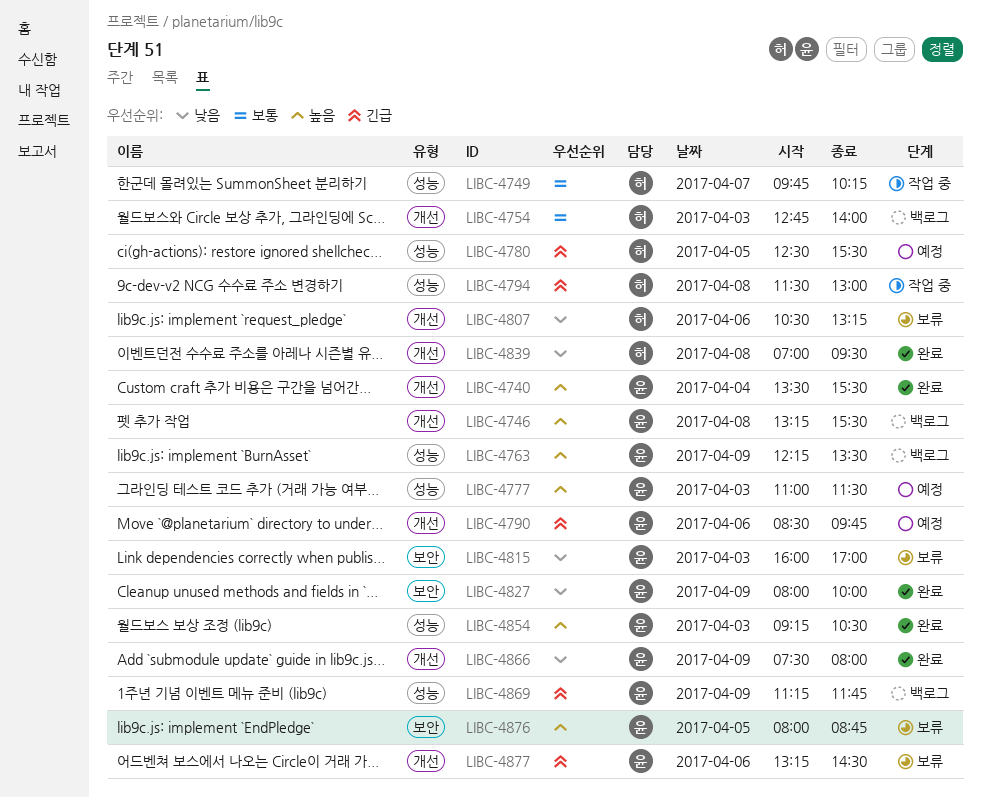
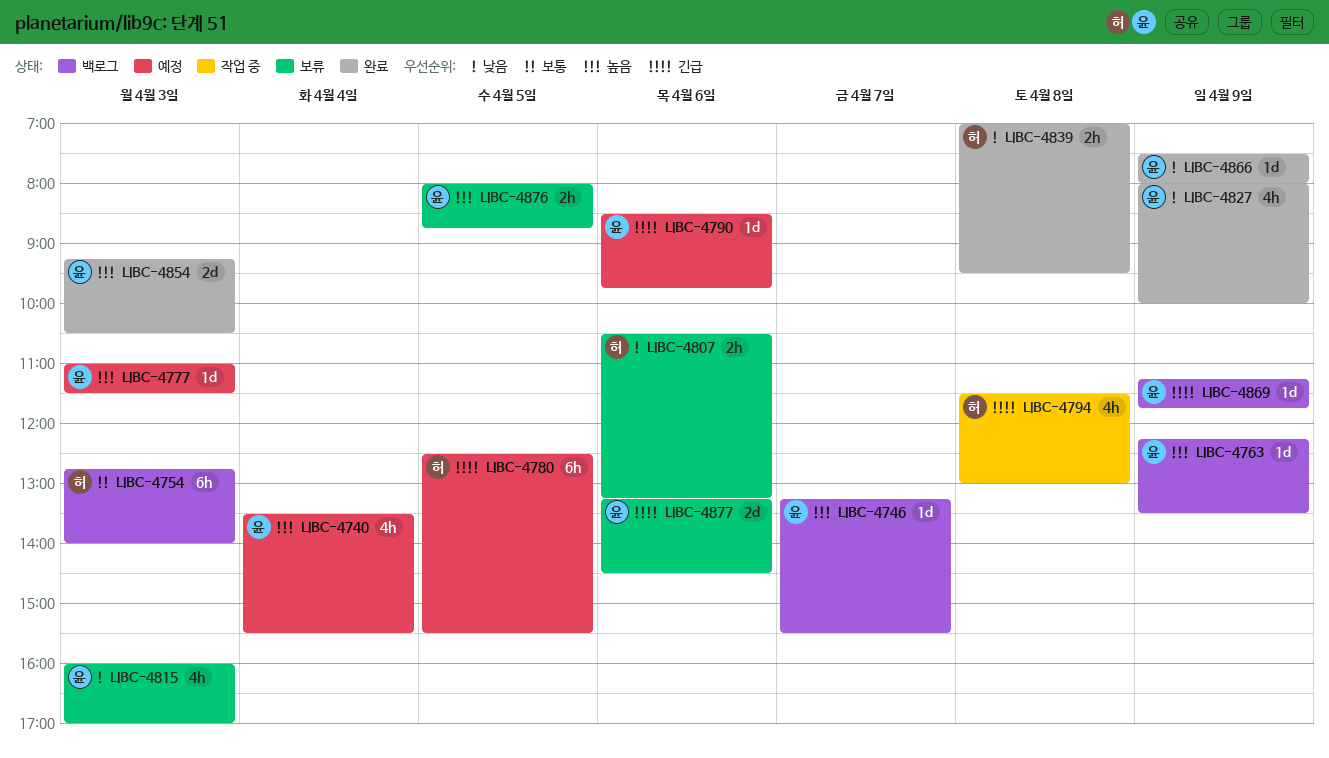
LIBC-4740, status: 완료 -> 예정
LIBC-4746, day: Apr 8 -> Apr 7
LIBC-4749: present -> none

